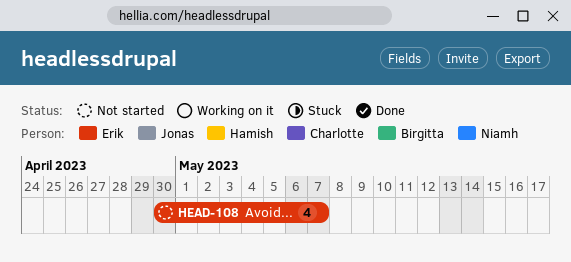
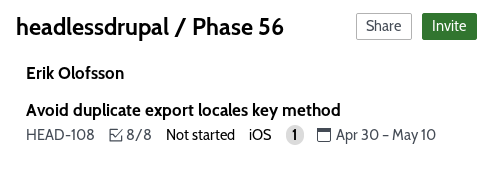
HEAD-108, estimate: 4 -> 1
HEAD-108, due: May 7 -> May 10

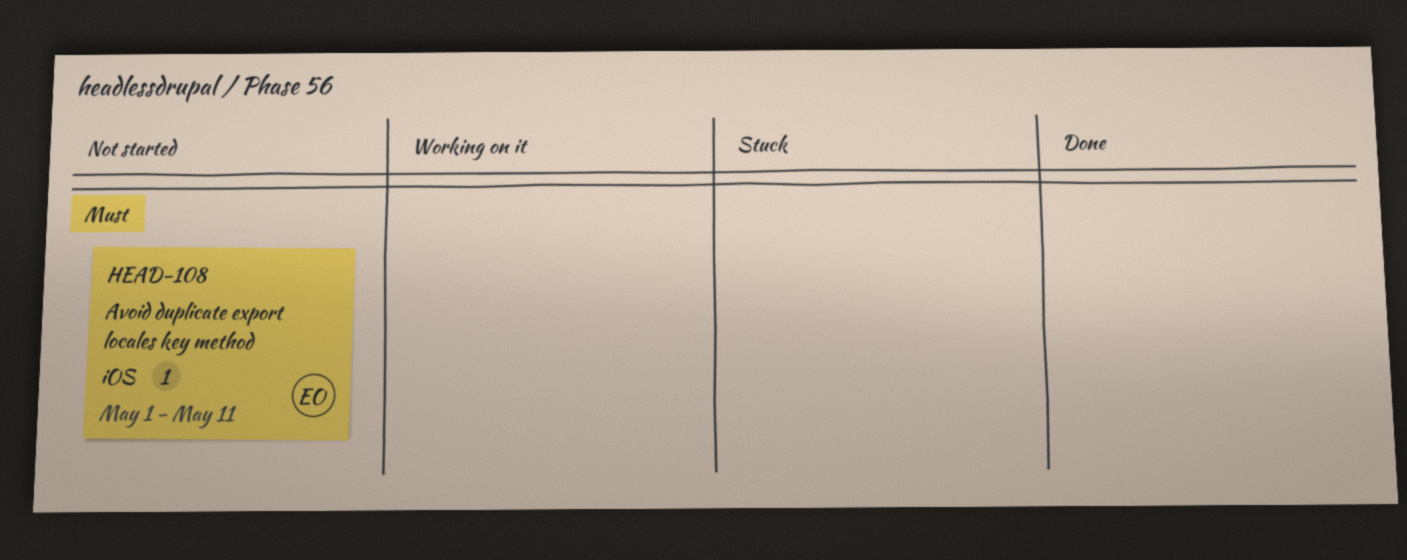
HEAD-108, start: Apr 30 -> May 1
HEAD-108, due: May 10 -> May 11

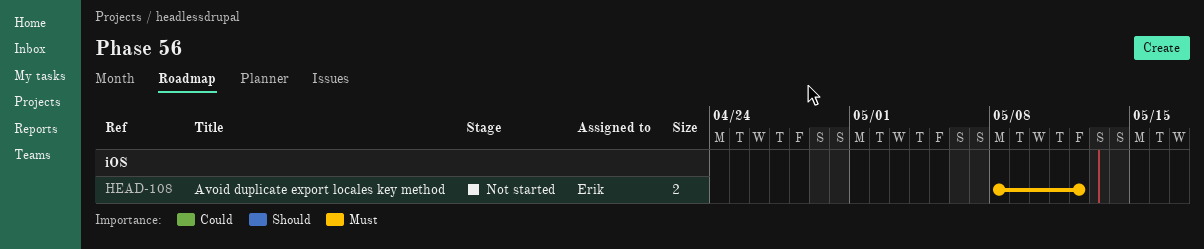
HEAD-108, estimate: 1 -> 2
HEAD-108, start: May 1 -> May 8
HEAD-108, due: May 11 -> May 12

